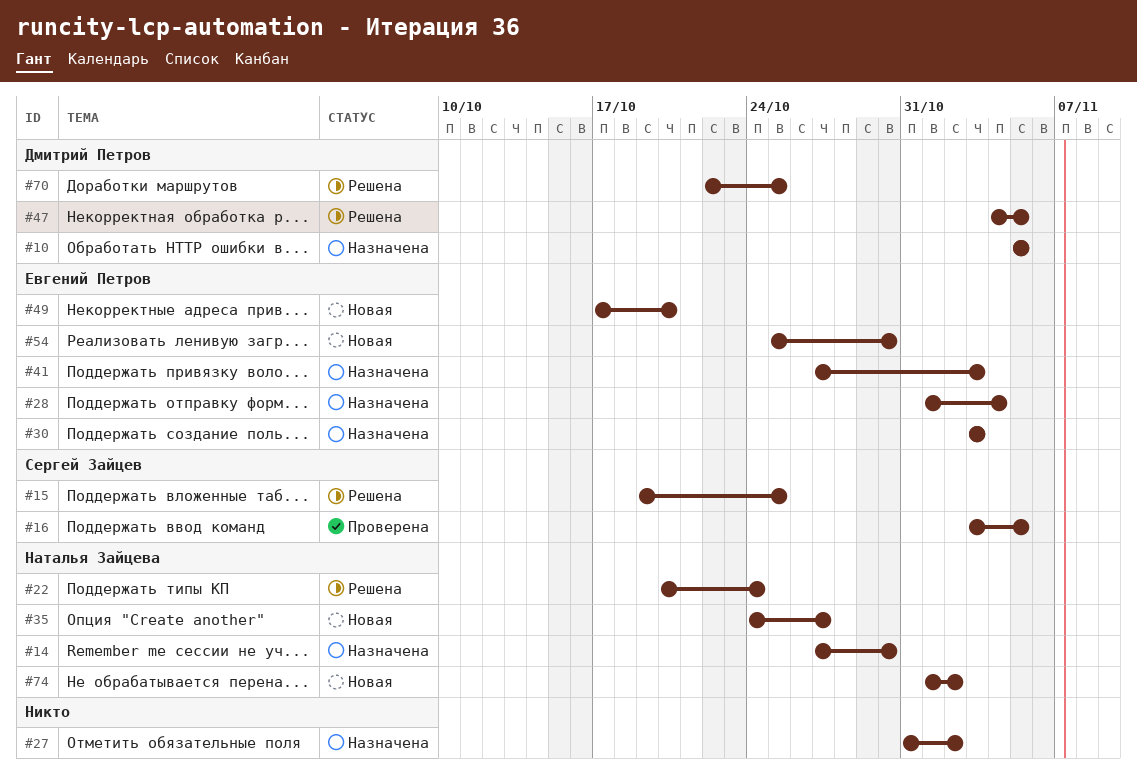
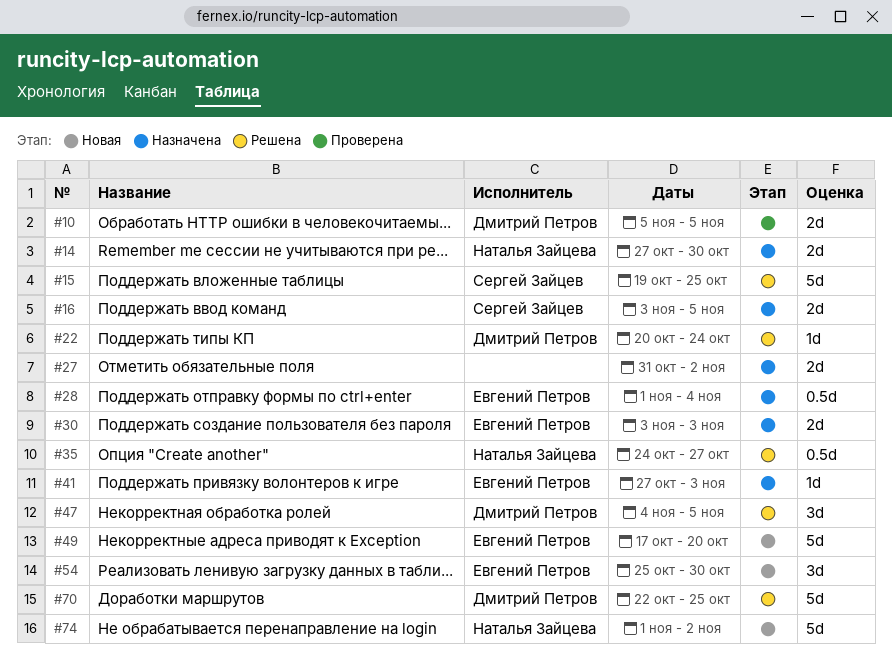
#10, status: Назначена -> Проверена
#16, status: Проверена -> Назначена
#22, owner: Наталья Зайцева -> Дмитрий Петров
#35, status: Новая -> Решена

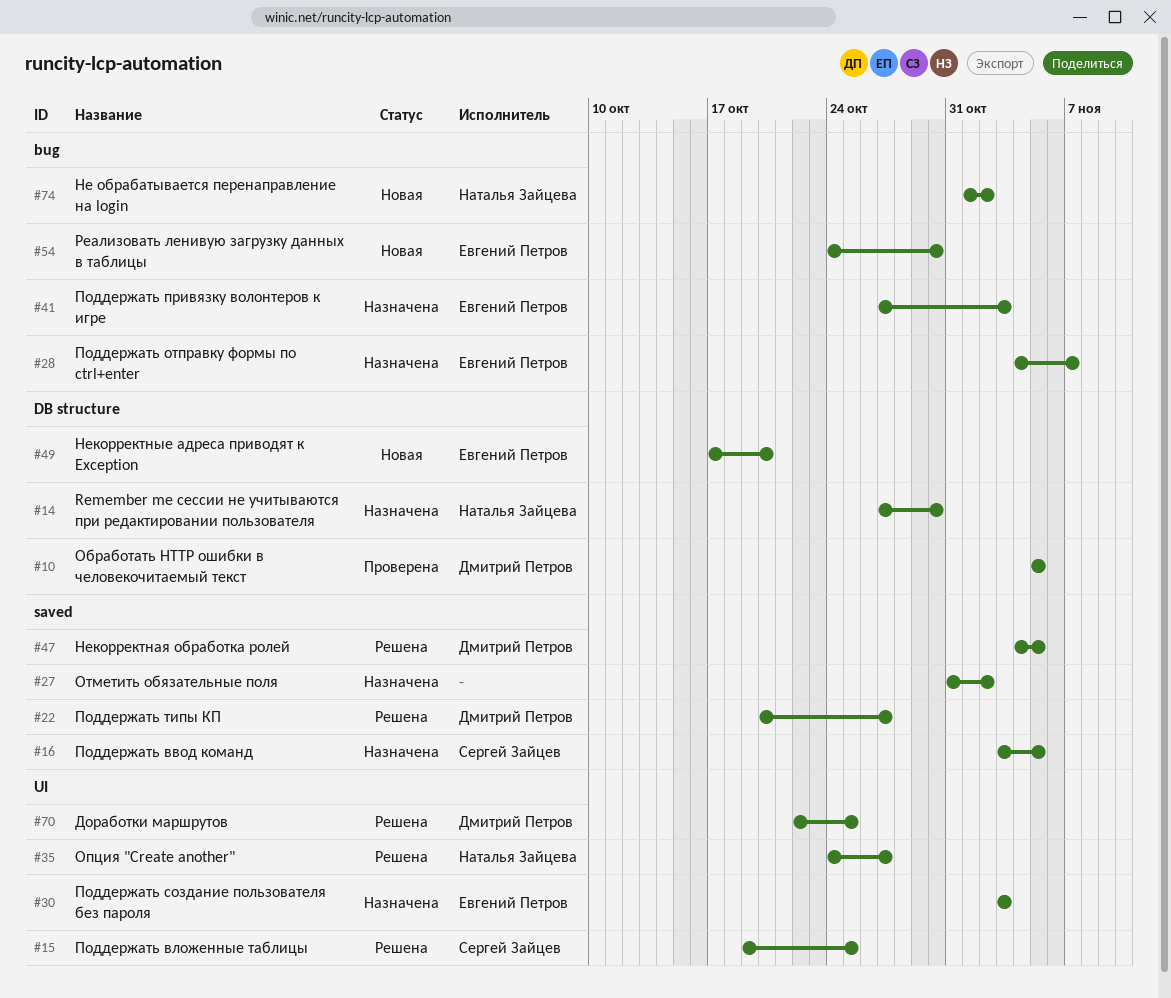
#22, due: Oct 24 -> Oct 27
#28, start: Nov 1 -> Nov 4
#28, due: Nov 4 -> Nov 7
#54, start: Oct 25 -> Oct 24

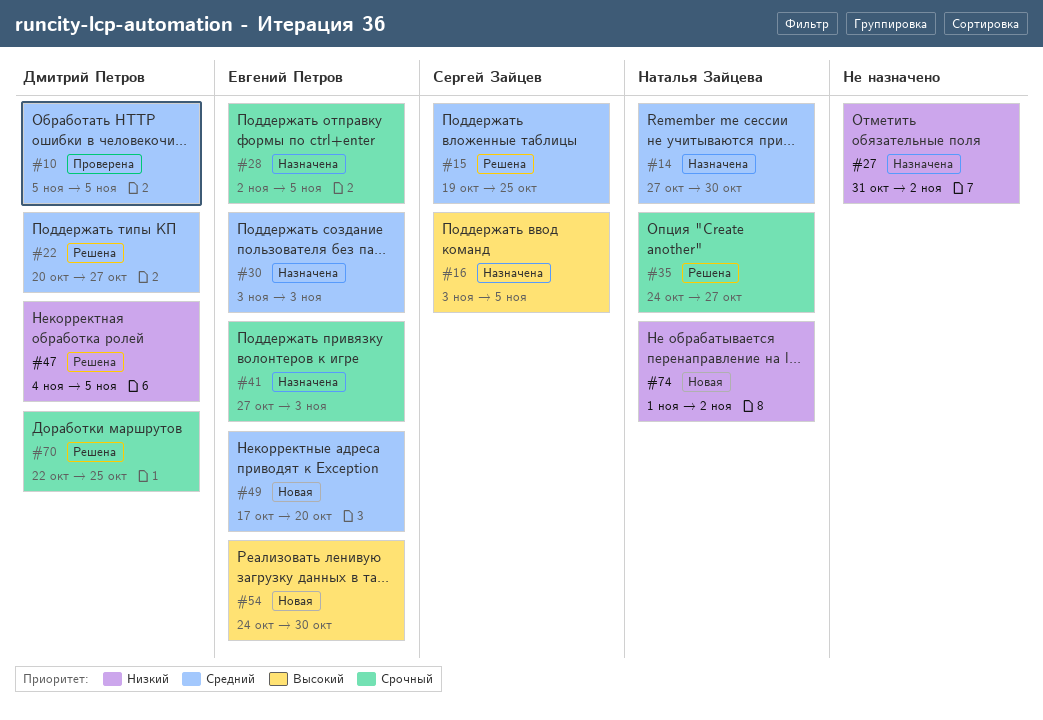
#28, start: Nov 4 -> Nov 2
#28, due: Nov 7 -> Nov 5

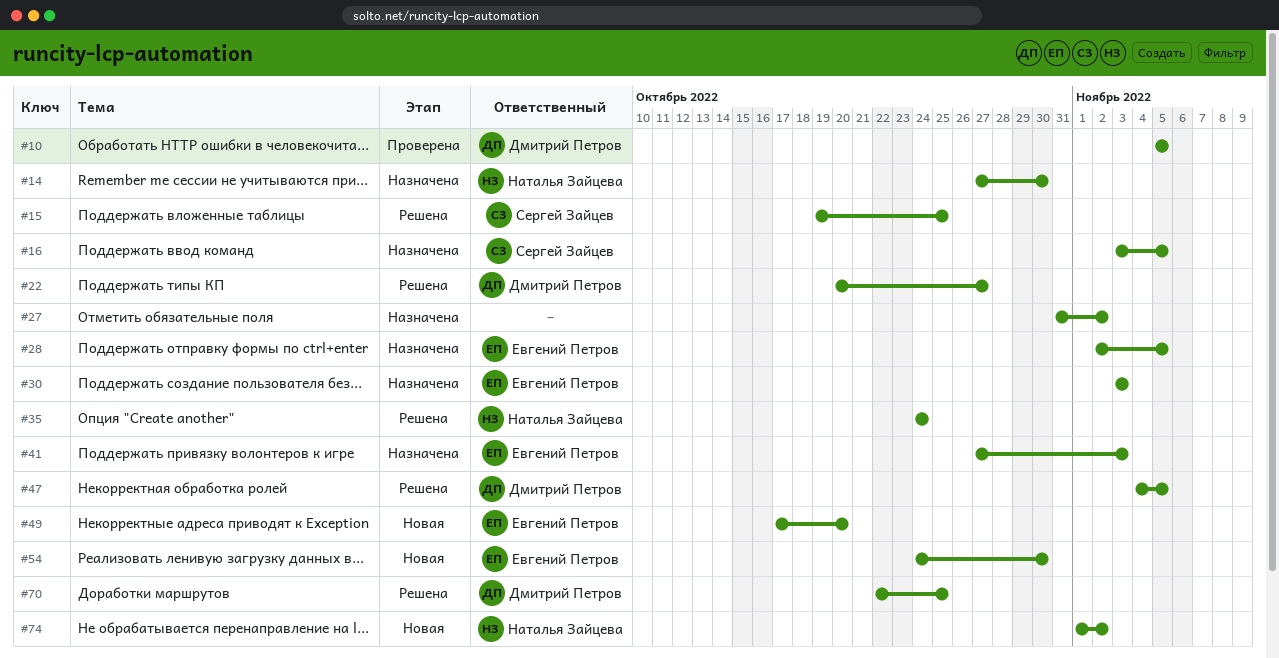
#35, due: Oct 27 -> Oct 24

